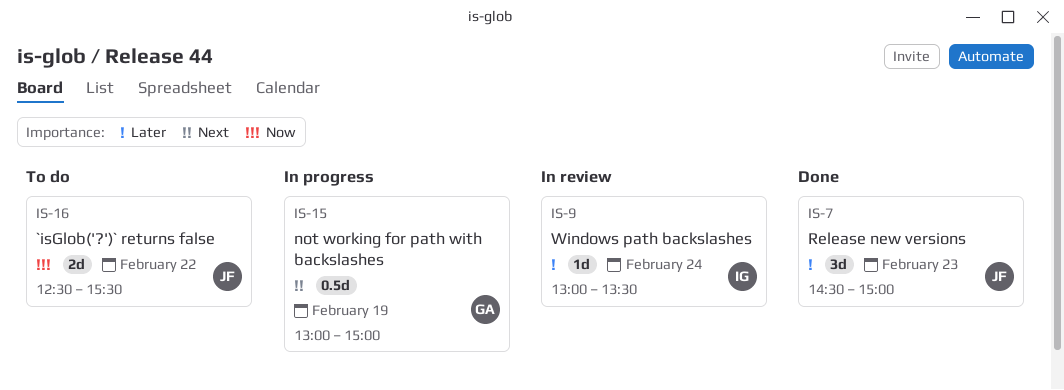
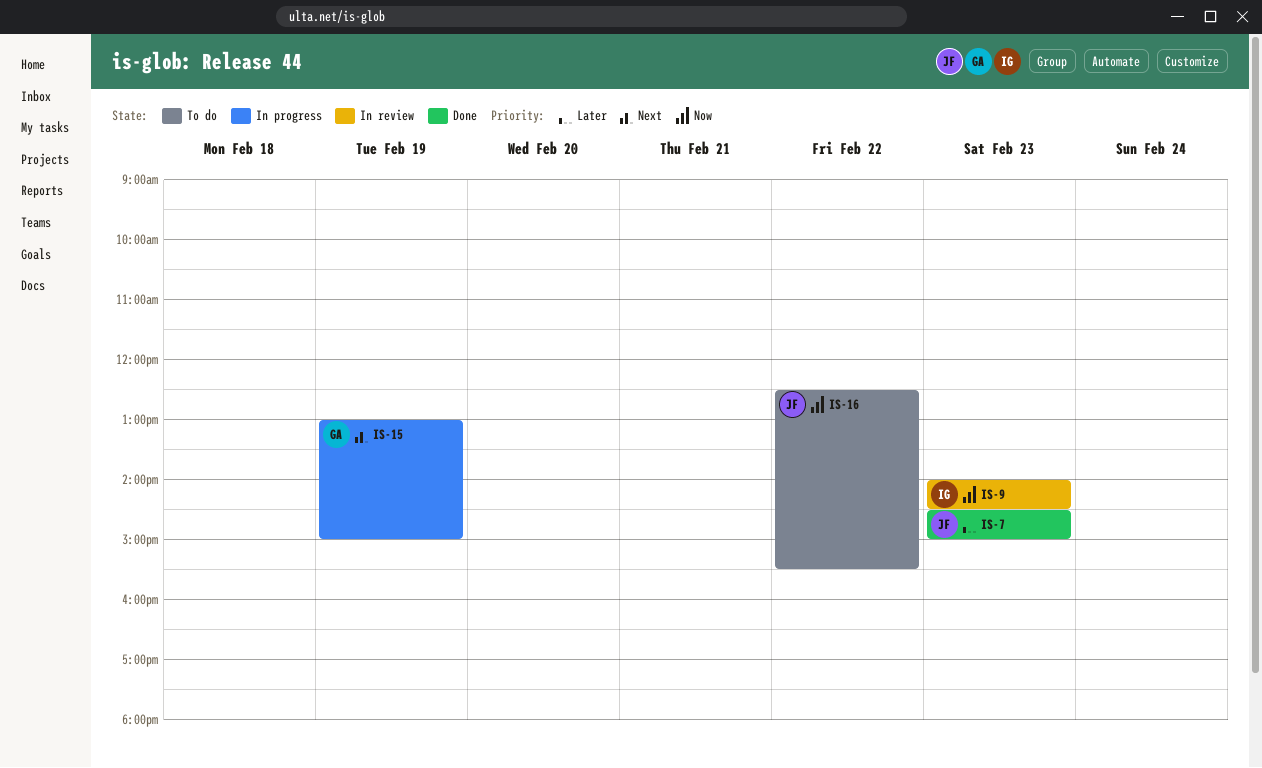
IS-9, priority: Later -> Now
IS-9, day: Feb 24 -> Feb 23
IS-9, begins: 13:00 -> 14:00
IS-9, ends: 13:30 -> 14:30

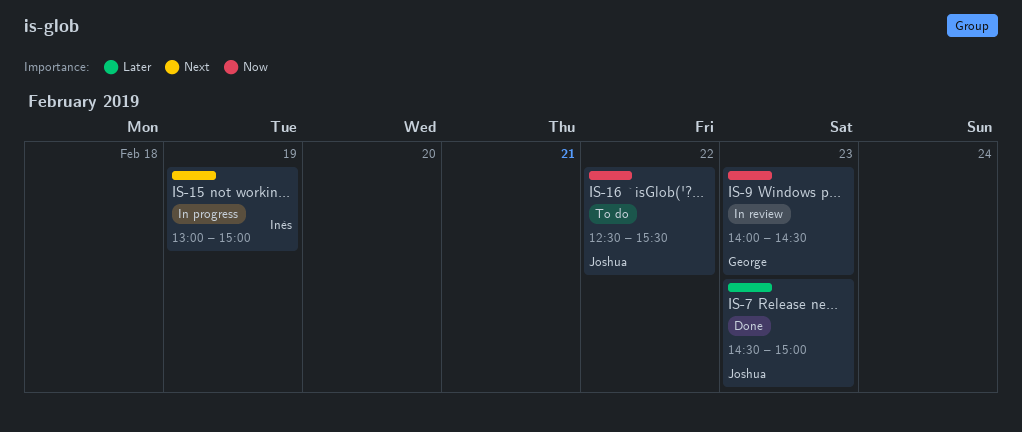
IS-9, owner: Inès -> George
IS-15, owner: George -> Inès

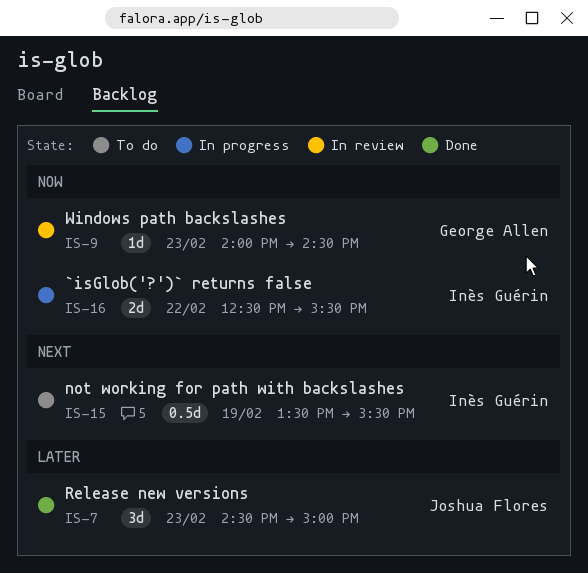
IS-15, status: In progress -> To do
IS-15, begins: 13:00 -> 13:30
IS-15, ends: 15:00 -> 15:30
IS-16, status: To do -> In progress
IS-16, owner: Joshua Flores -> Inès Guérin

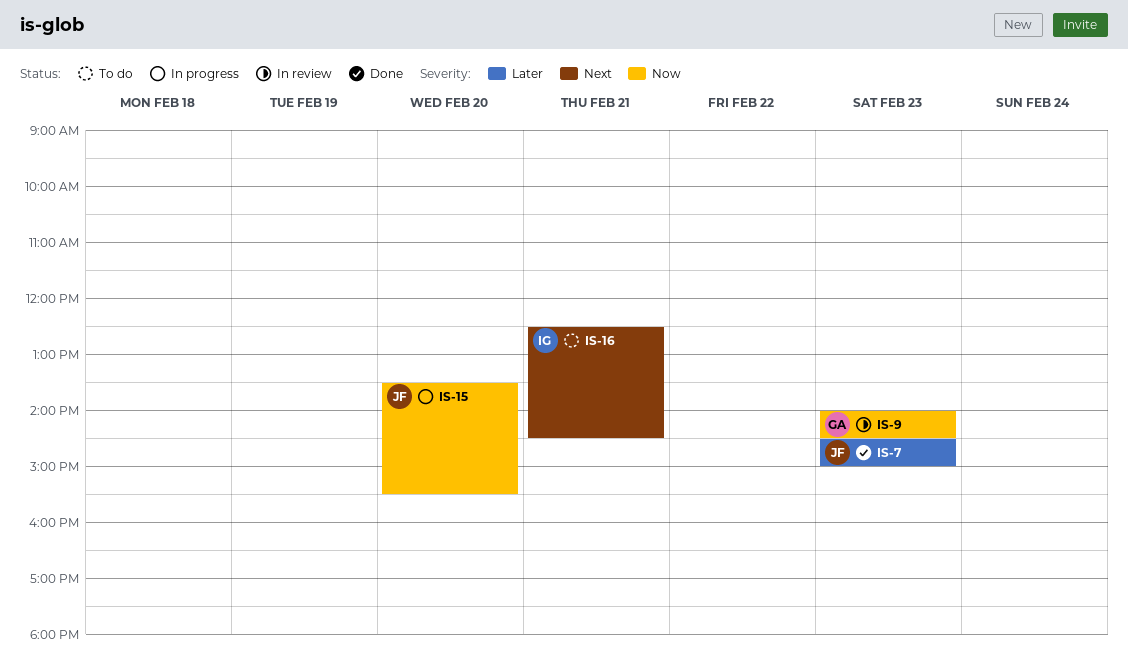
IS-15, status: To do -> In progress
IS-15, owner: Inès Guérin -> Joshua Flores
IS-15, priority: Next -> Now
IS-15, day: Feb 19 -> Feb 20
IS-16, status: In progress -> To do
IS-16, priority: Now -> Next
IS-16, day: Feb 22 -> Feb 21
IS-16, ends: 15:30 -> 14:30

